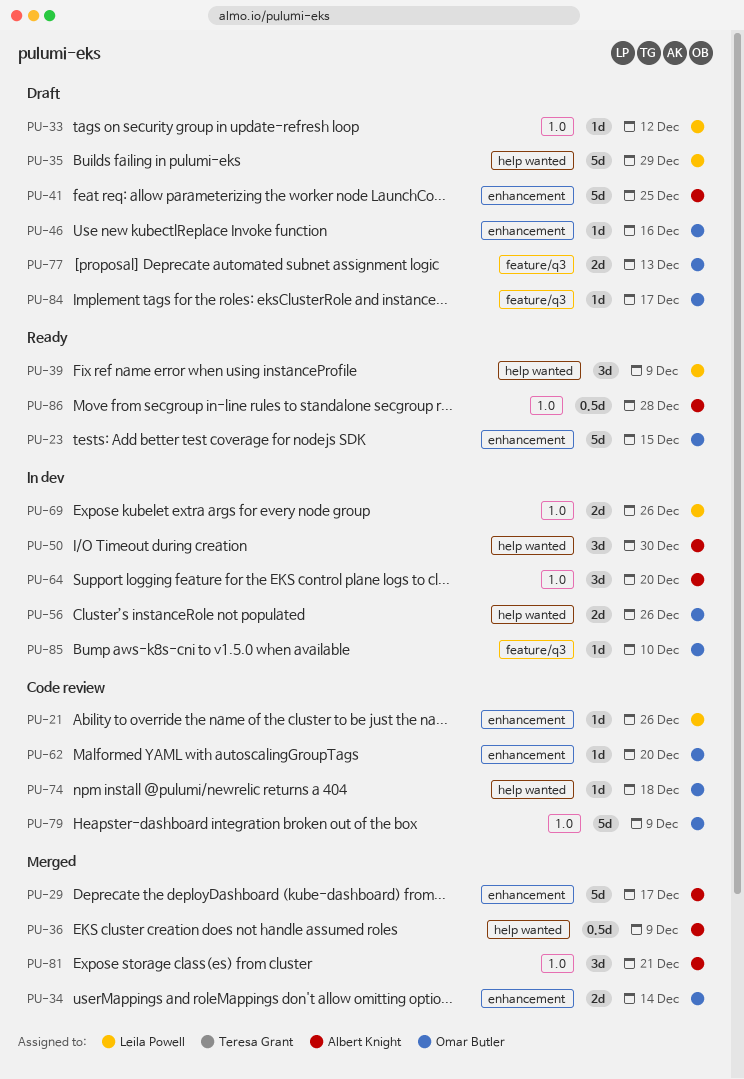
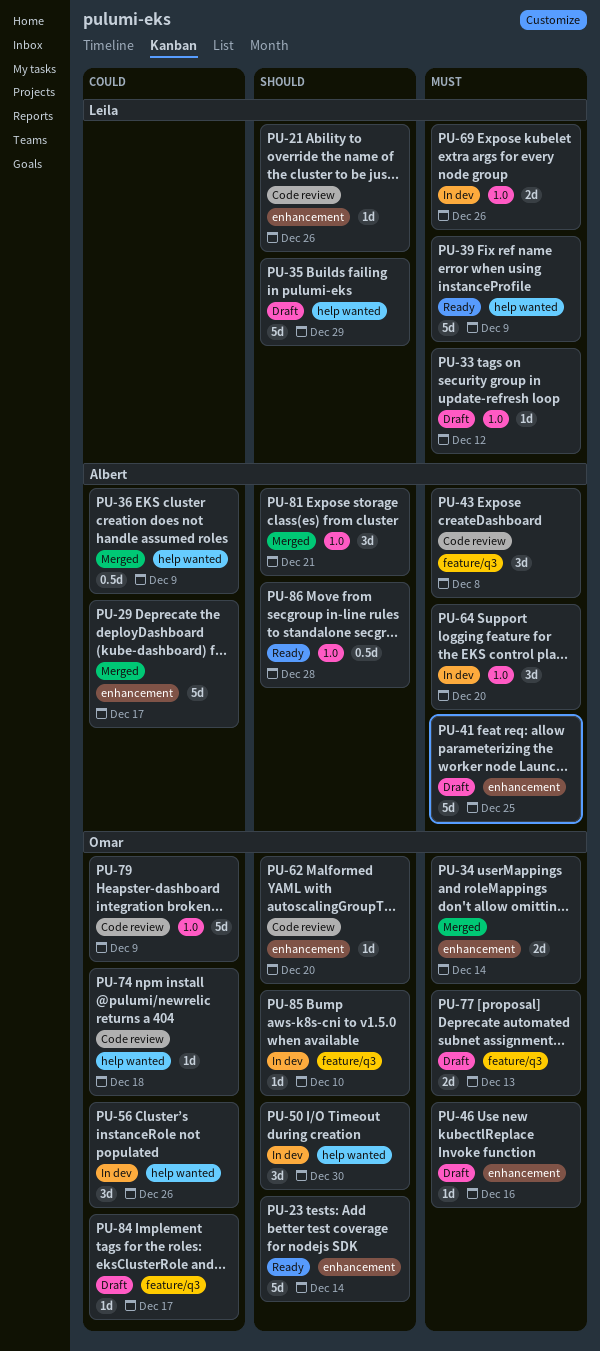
PU-23, due: Dec 15 -> Dec 14
PU-39, estimate: 3d -> 5d
PU-43: none -> present
PU-50, owner: Albert Knight -> Omar Butler
PU-56, estimate: 2d -> 3d

